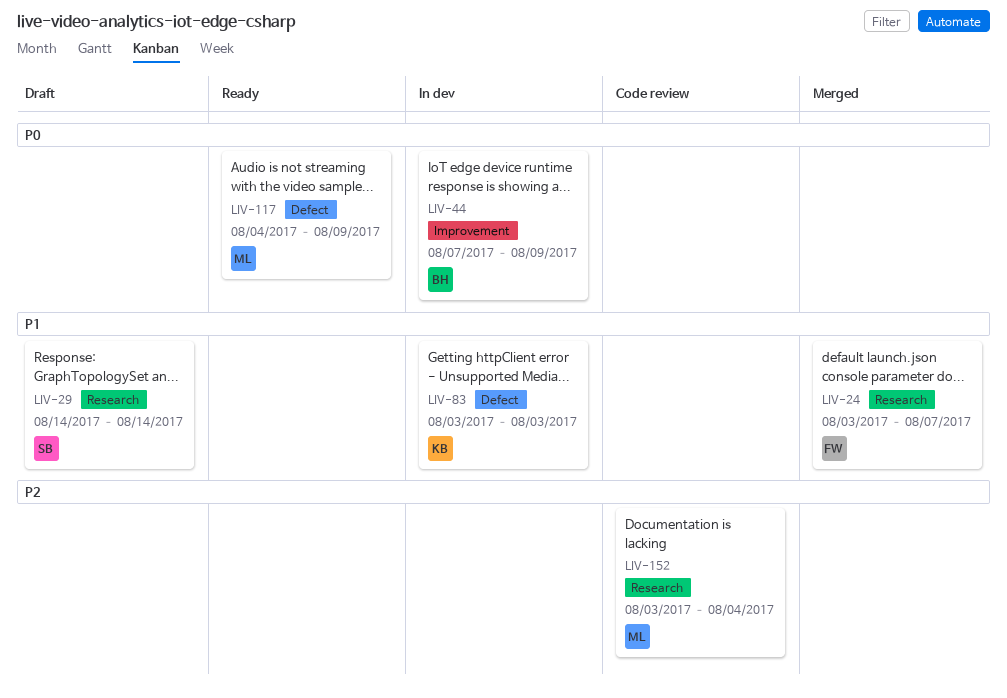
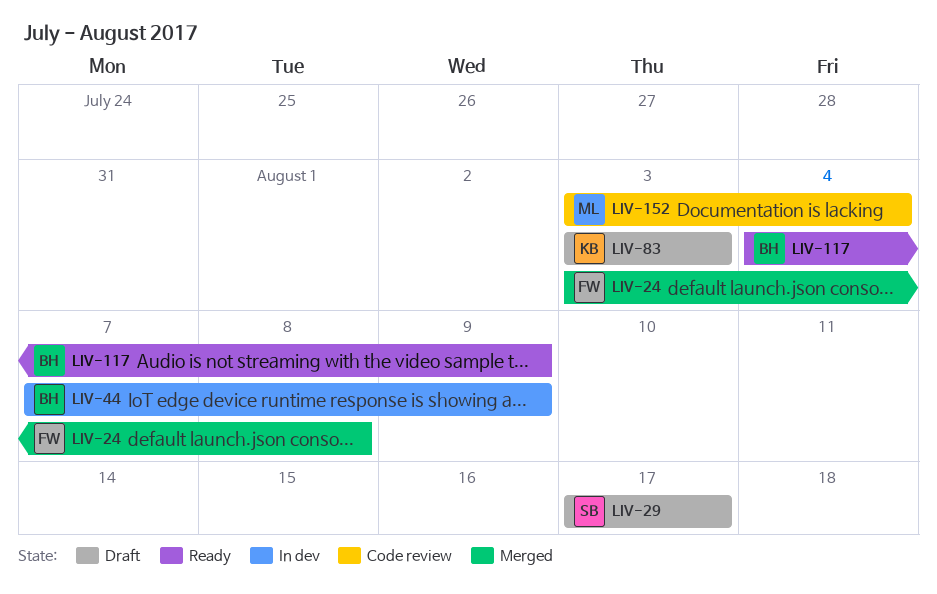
LIV-24, due: Aug 7 -> Aug 8
LIV-29, start: Aug 14 -> Aug 17
LIV-29, due: Aug 14 -> Aug 17
LIV-83, status: In dev -> Draft
LIV-117, owner: ML -> BH

